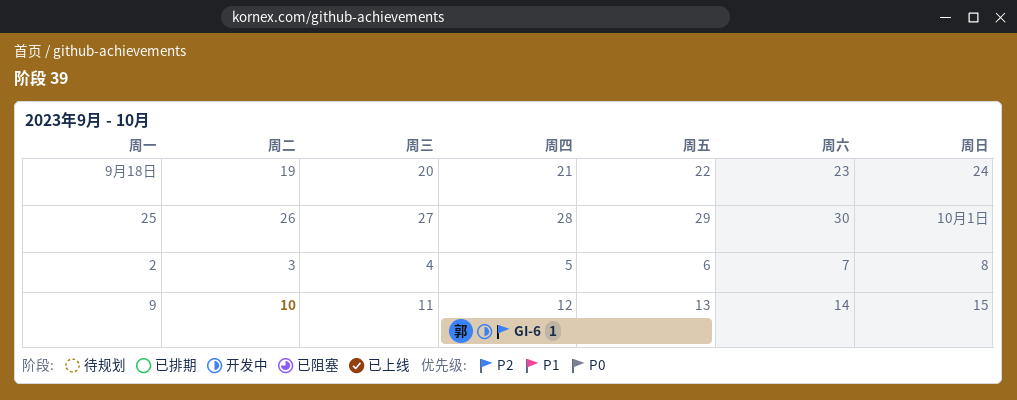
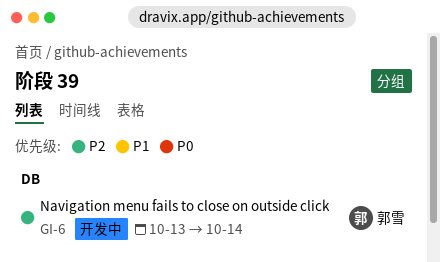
GI-6, start: Oct 12 -> Oct 13
GI-6, due: Oct 13 -> Oct 14

